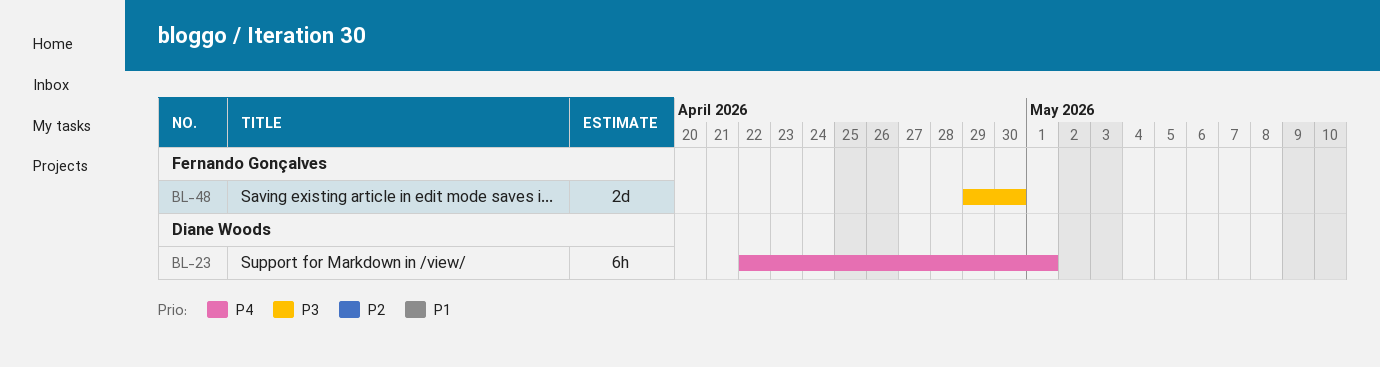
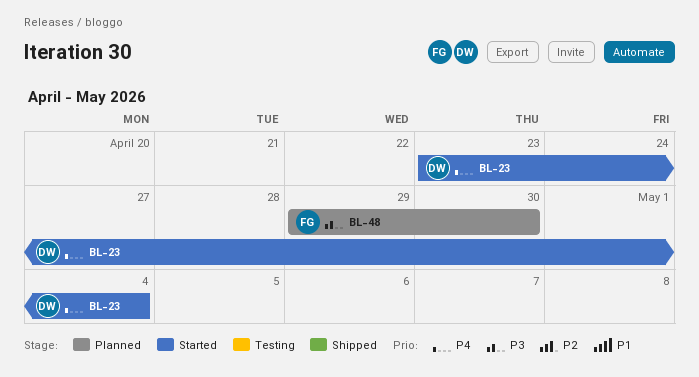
BL-23, start: Apr 22 -> Apr 23
BL-23, due: May 1 -> May 4

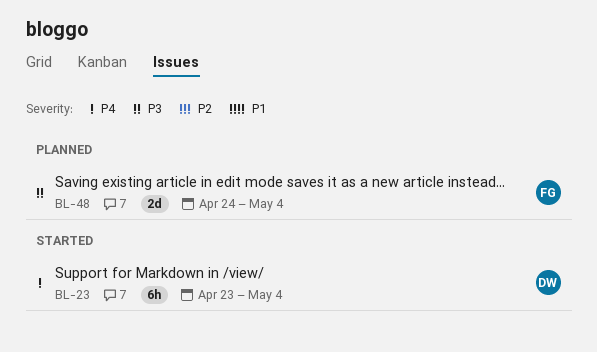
BL-48, start: Apr 29 -> Apr 24
BL-48, due: Apr 30 -> May 4

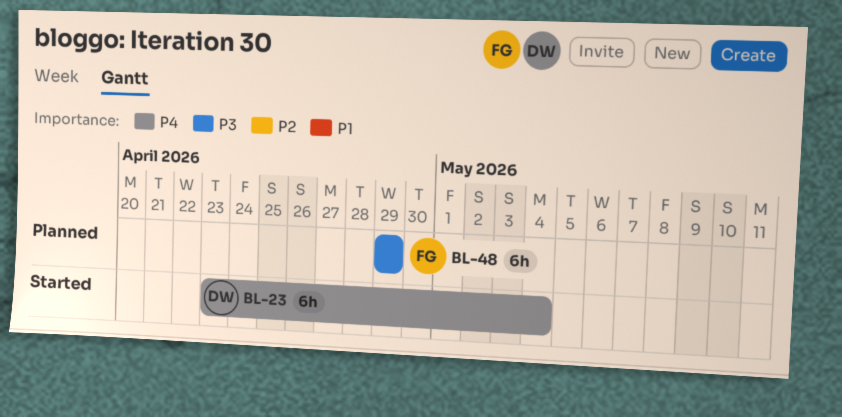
BL-48, estimate: 2d -> 6h
BL-48, start: Apr 24 -> Apr 29
BL-48, due: May 4 -> Apr 29

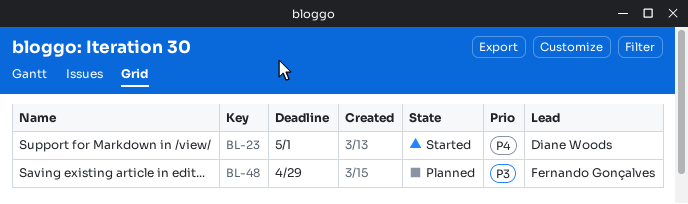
BL-23, due: May 4 -> May 1

